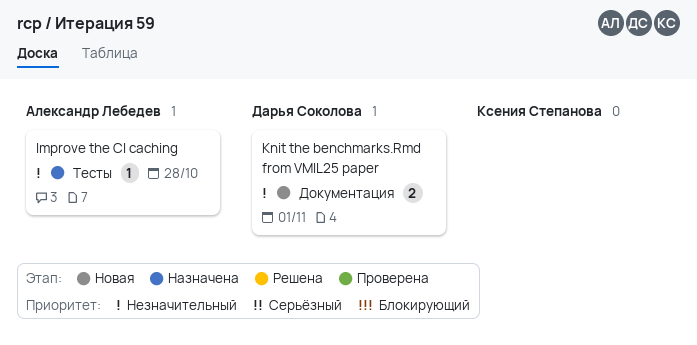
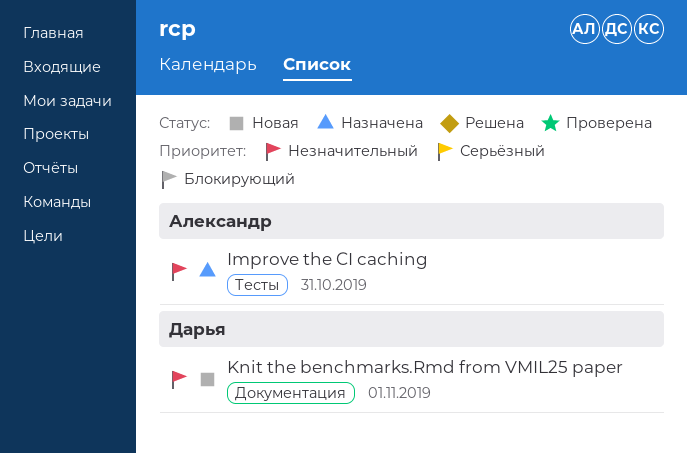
Improve the CI caching, due: Oct 28 -> Oct 31

